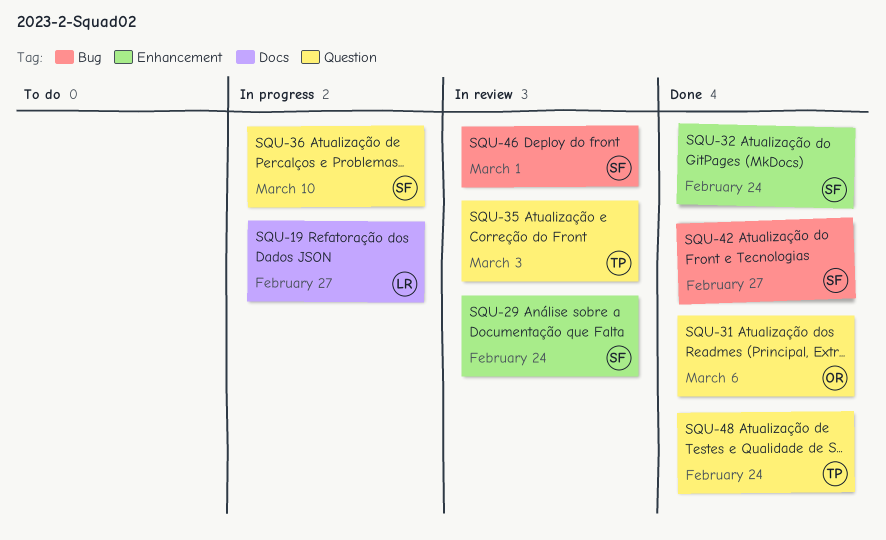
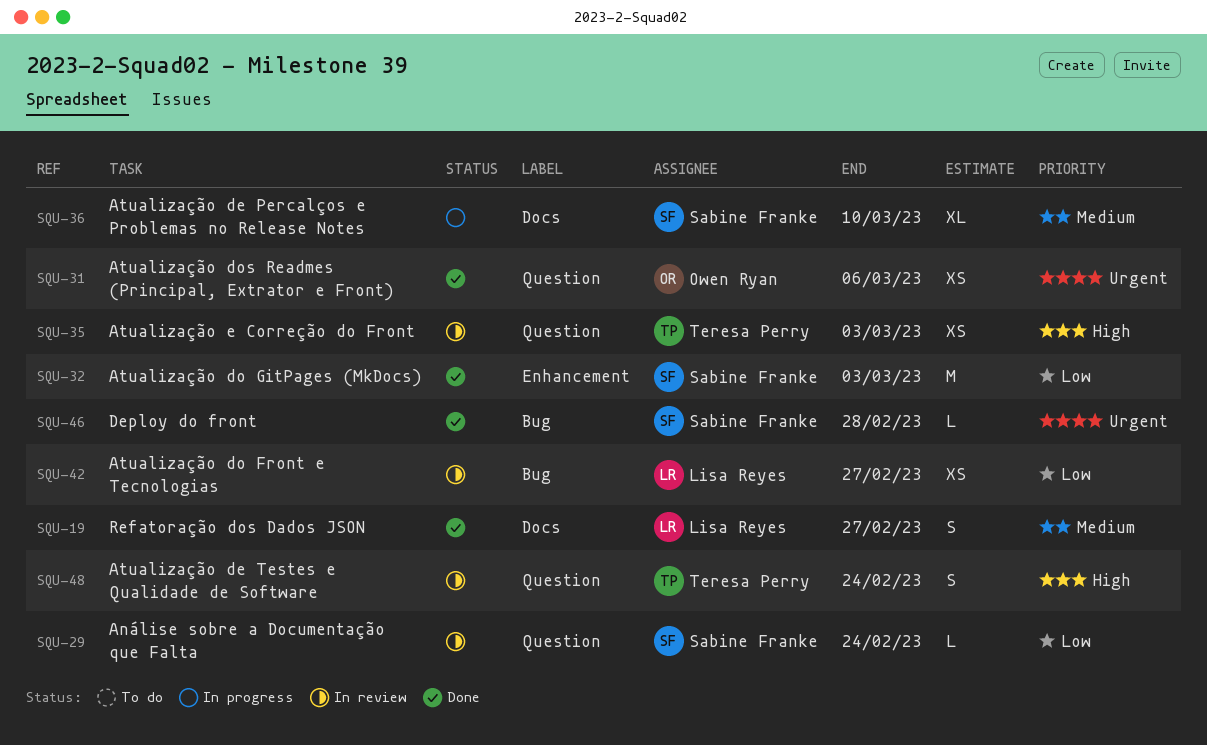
SQU-19, status: In progress -> Done
SQU-29, label: Enhancement -> Question
SQU-32, due: Feb 24 -> Mar 3
SQU-36, label: Question -> Docs
SQU-42, status: Done -> In review
SQU-42, owner: Sabine Franke -> Lisa Reyes
SQU-46, status: In review -> Done
SQU-46, due: Mar 1 -> Feb 28
SQU-48, status: Done -> In review

